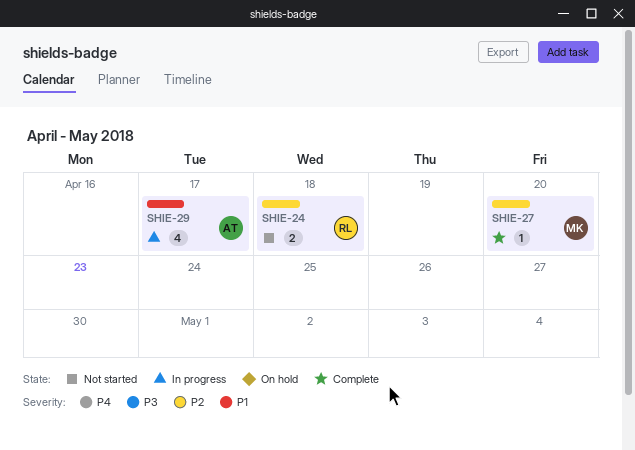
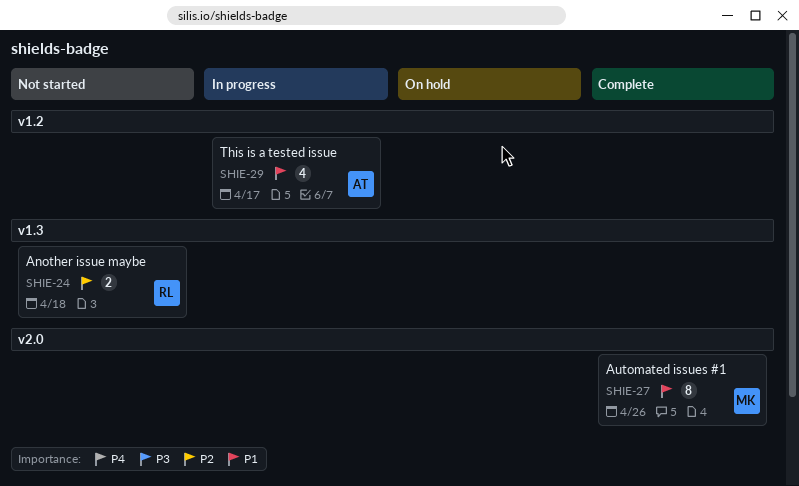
SHIE-27, priority: P2 -> P1
SHIE-27, estimate: 1 -> 8
SHIE-27, due: Apr 20 -> Apr 26

